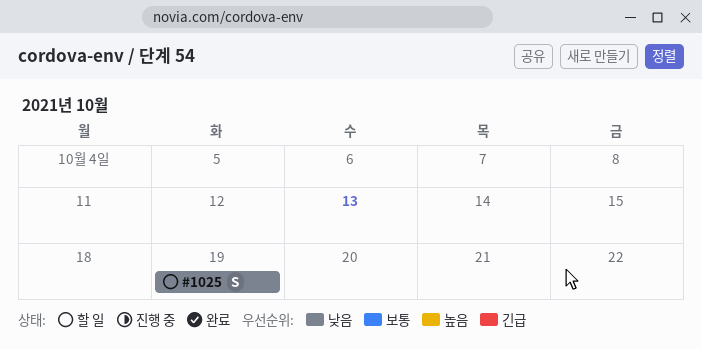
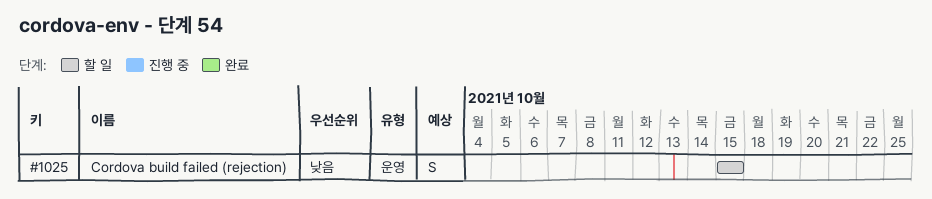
#1025, start: Oct 19 -> Oct 15
#1025, due: Oct 19 -> Oct 15

